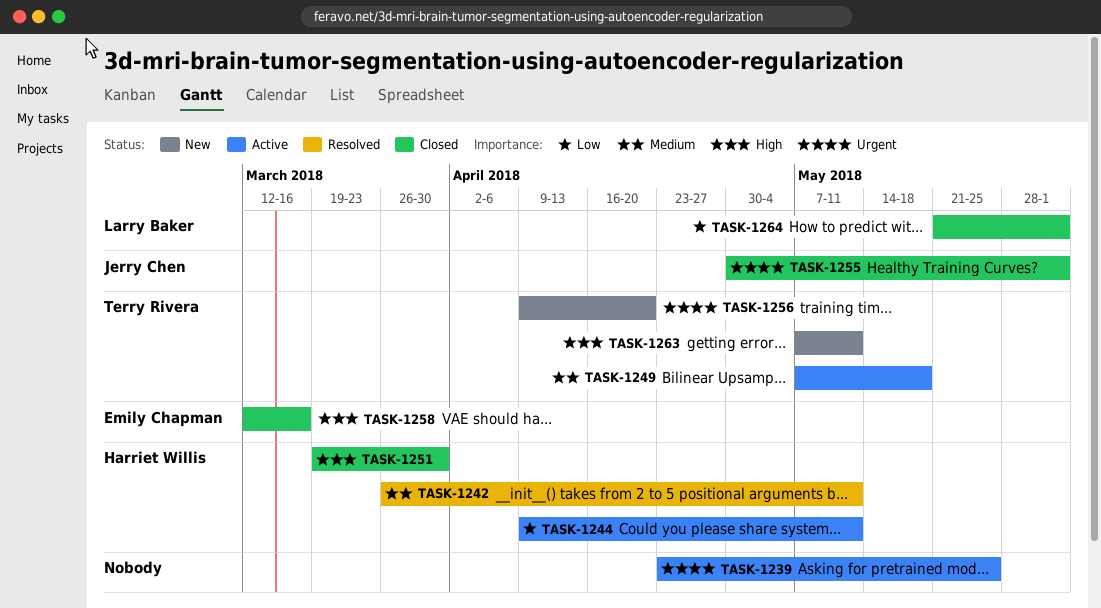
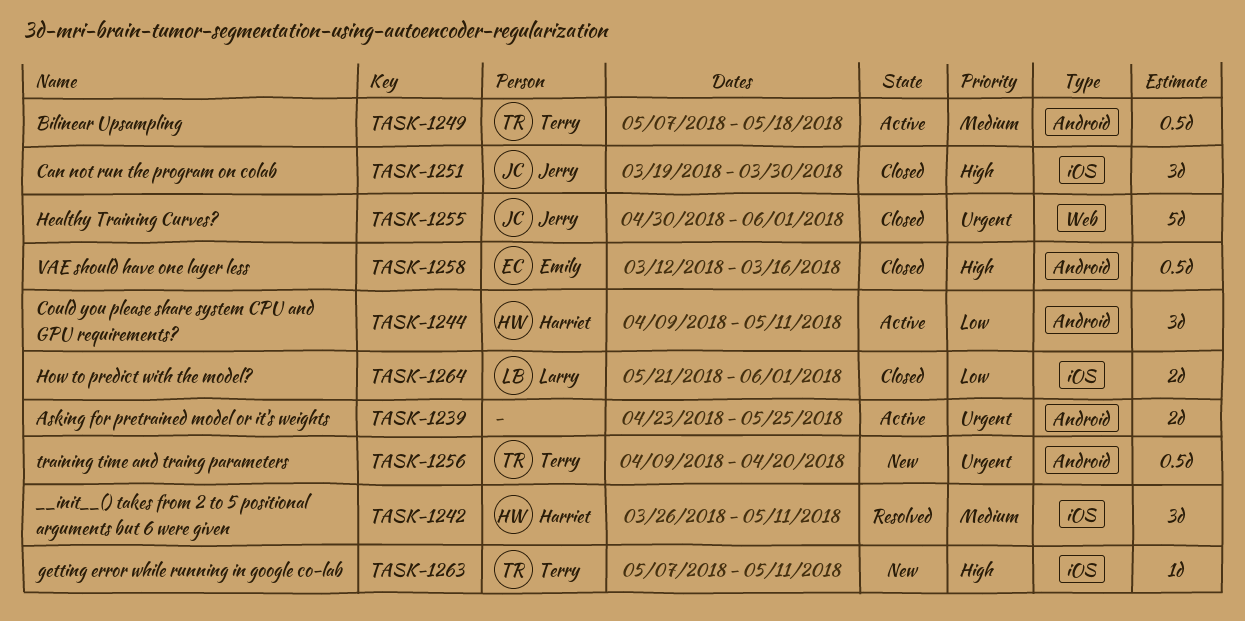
TASK-1251, owner: Harriet Willis -> Jerry Chen

